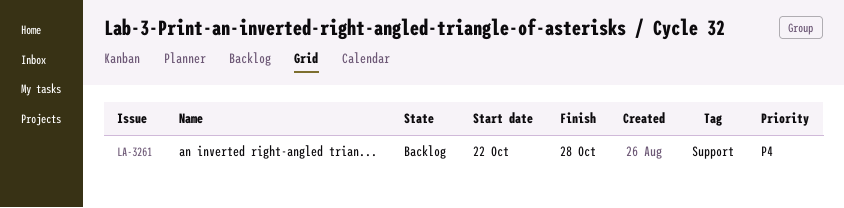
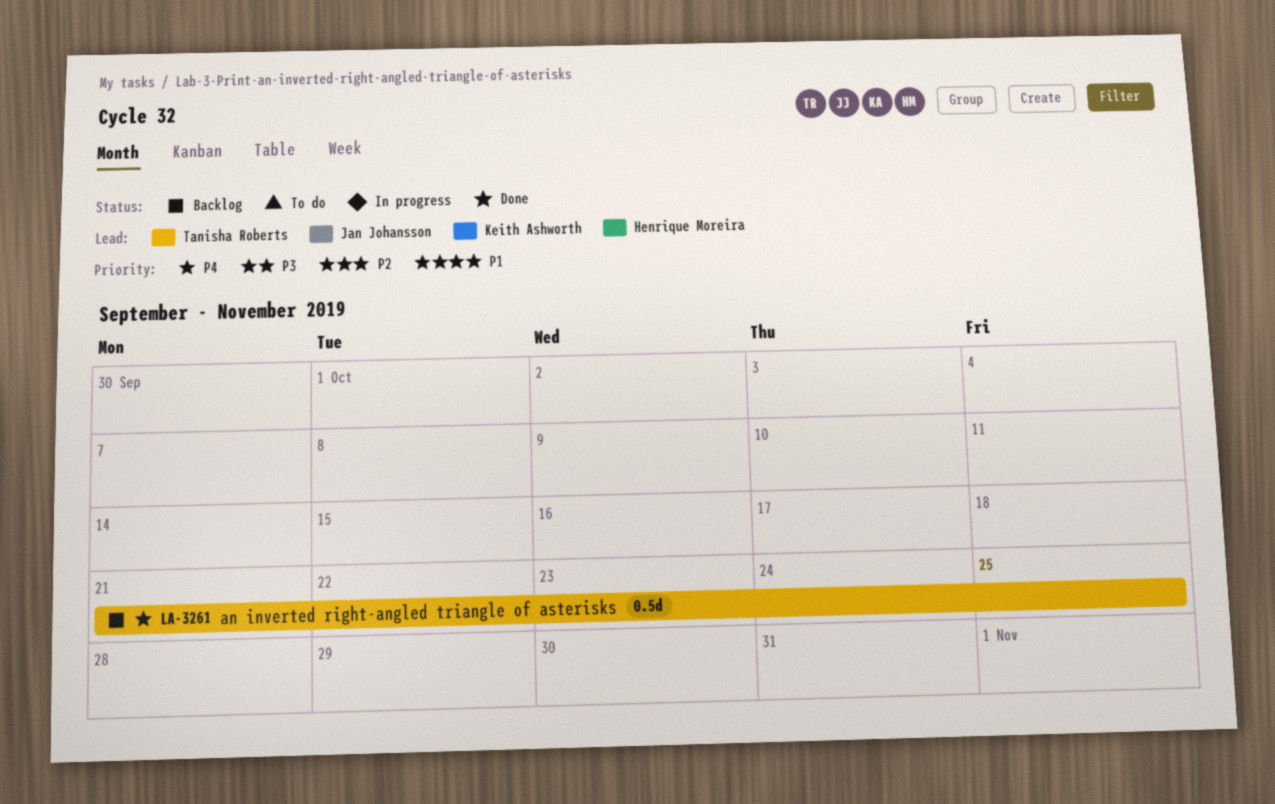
LA-3261, start: Oct 22 -> Oct 21
LA-3261, due: Oct 28 -> Oct 25

